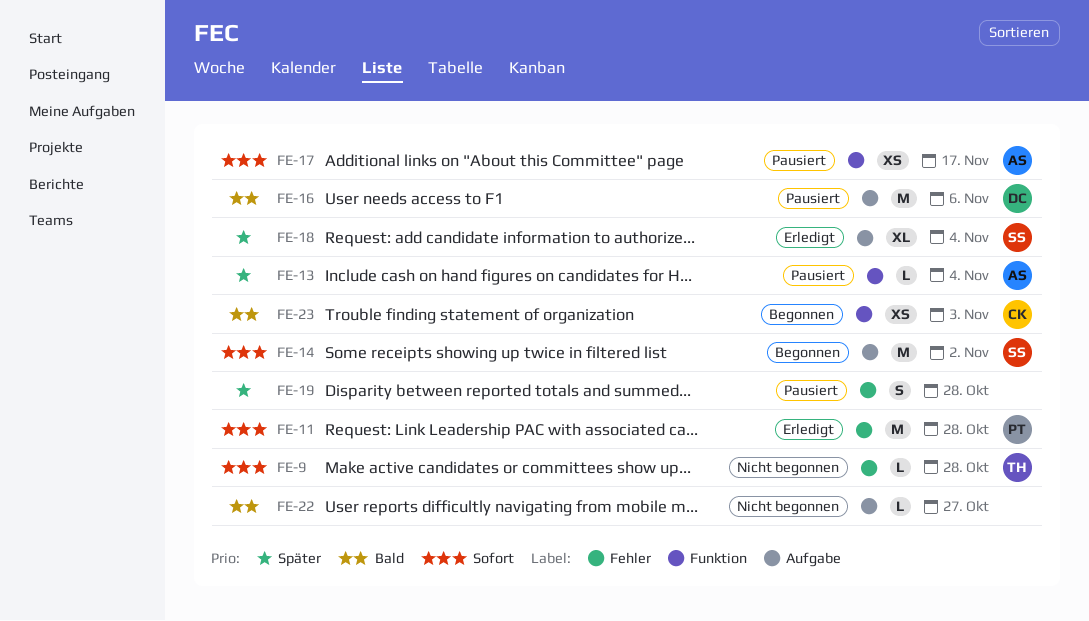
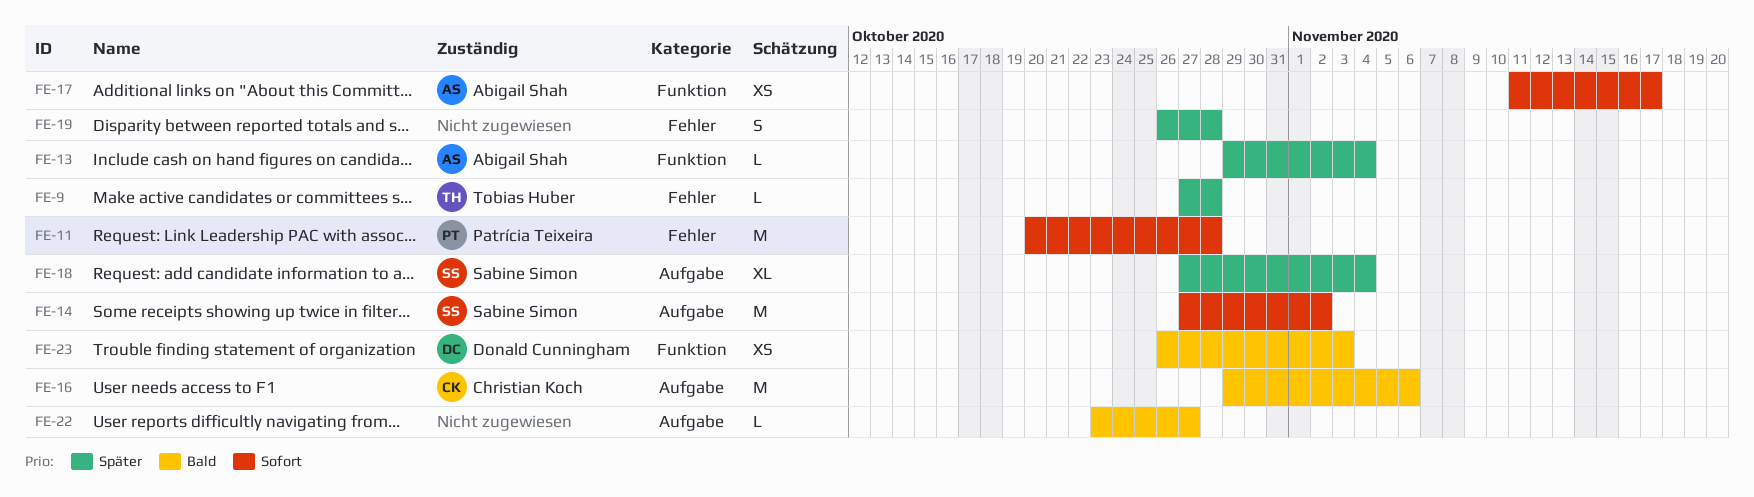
FE-9, priority: Sofort -> Später
FE-16, owner: Donald Cunningham -> Christian Koch
FE-23, owner: Christian Koch -> Donald Cunningham

